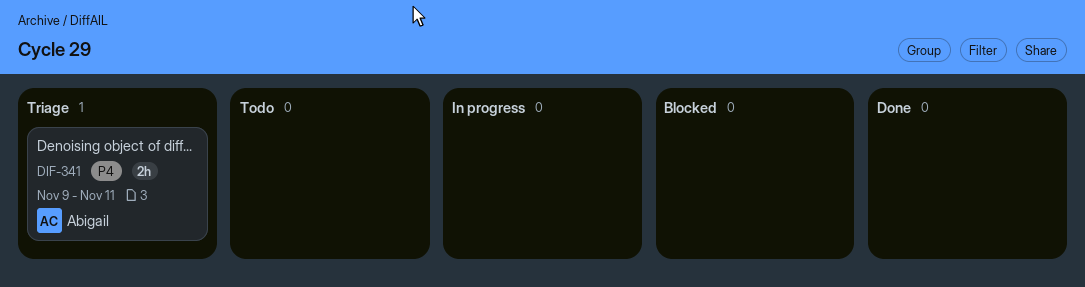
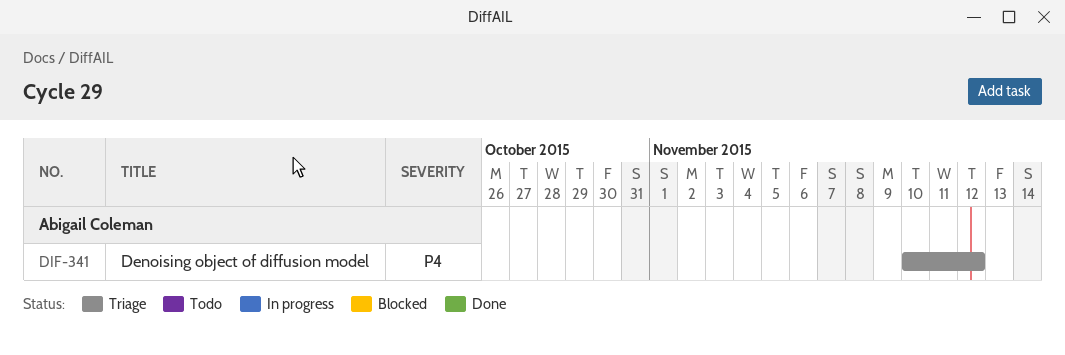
DIF-341, start: Nov 9 -> Nov 10
DIF-341, due: Nov 11 -> Nov 12

